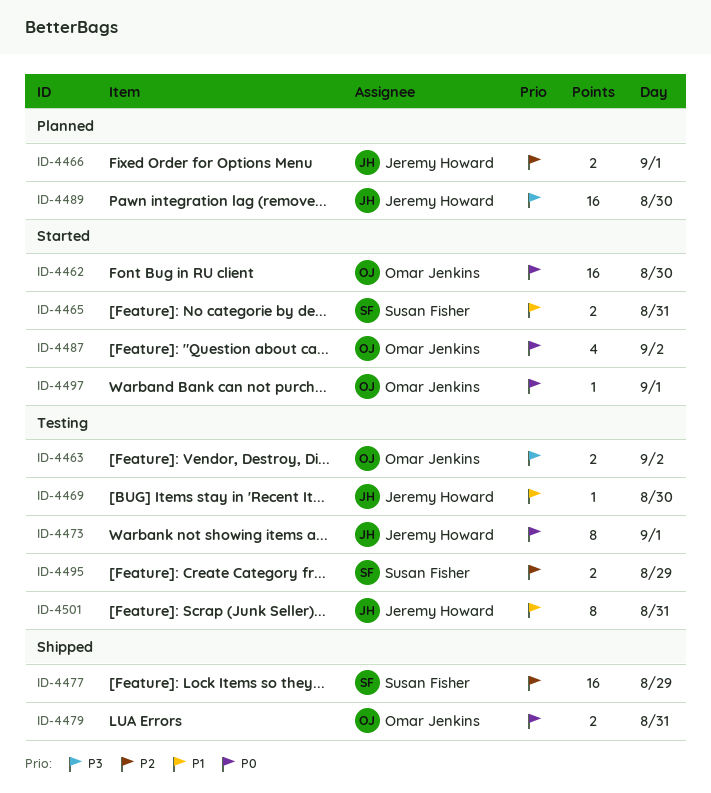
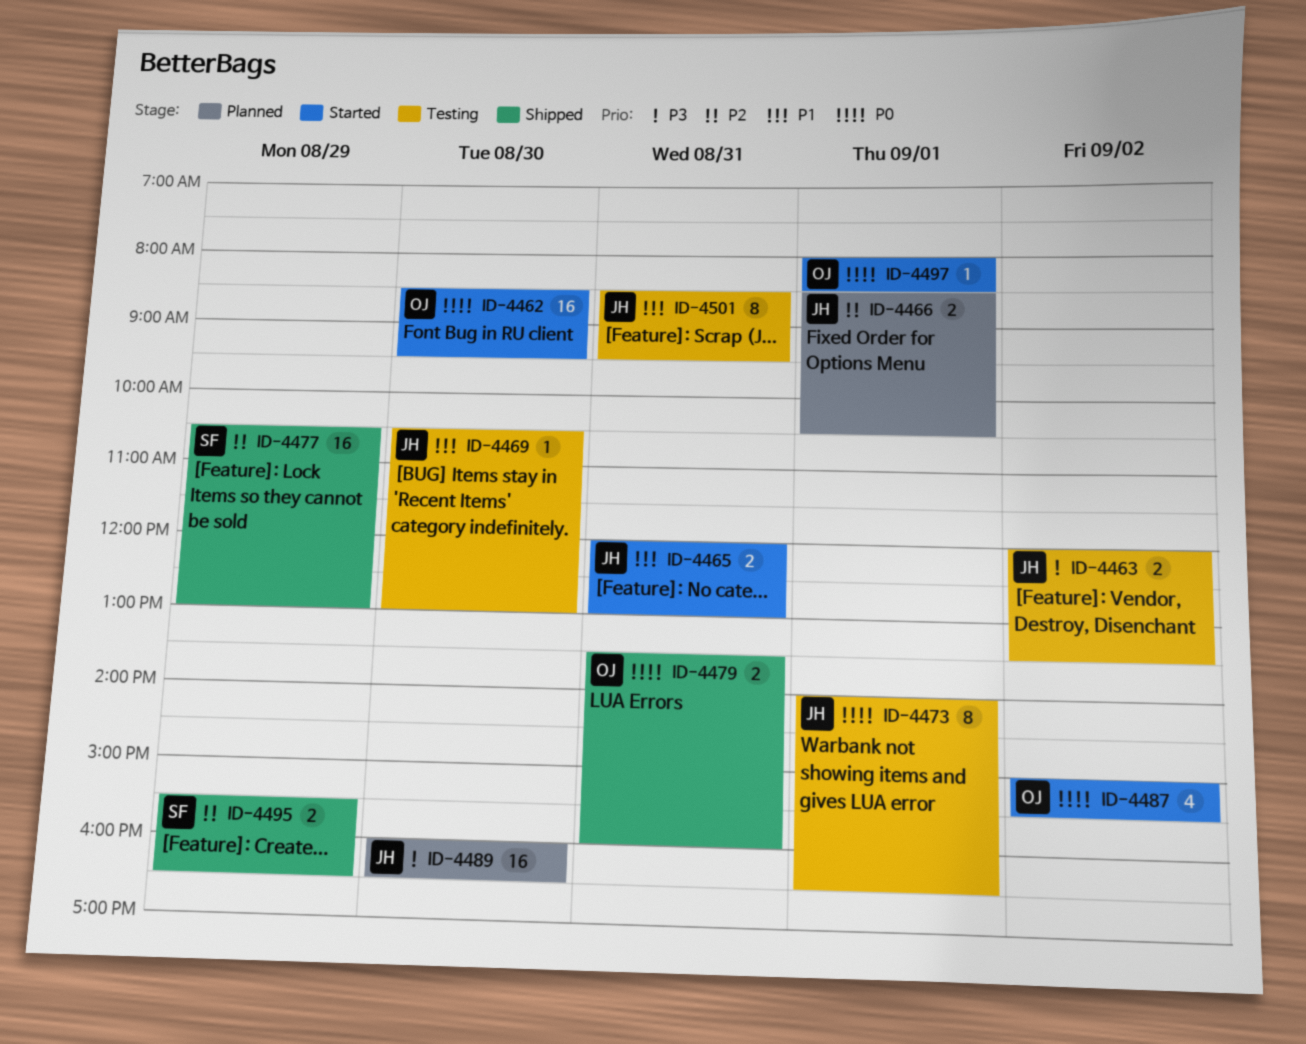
ID-4463, owner: Omar Jenkins -> Jeremy Howard
ID-4465, owner: Susan Fisher -> Jeremy Howard
ID-4495, status: Testing -> Shipped

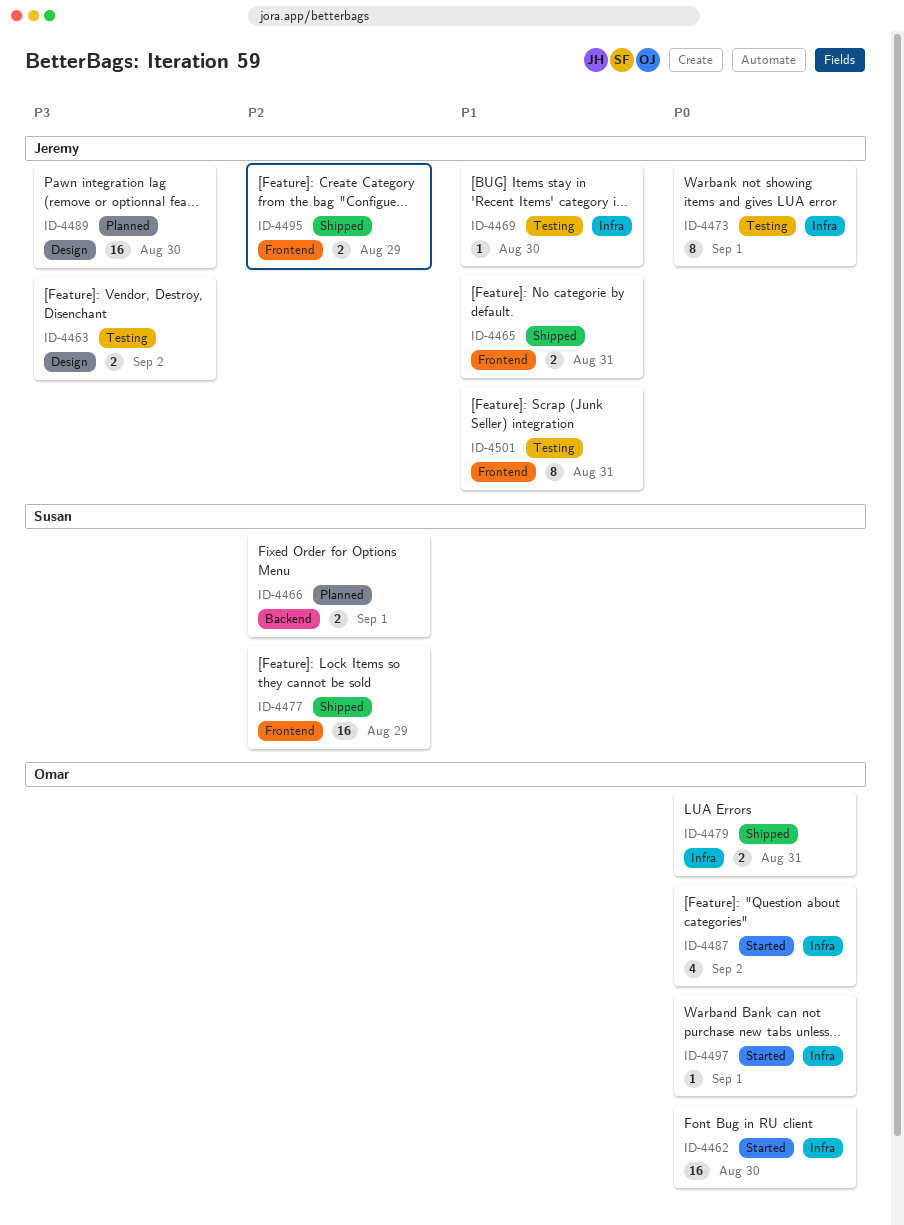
ID-4465, status: Started -> Shipped
ID-4466, owner: Jeremy -> Susan
ID-4495, owner: Susan -> Jeremy

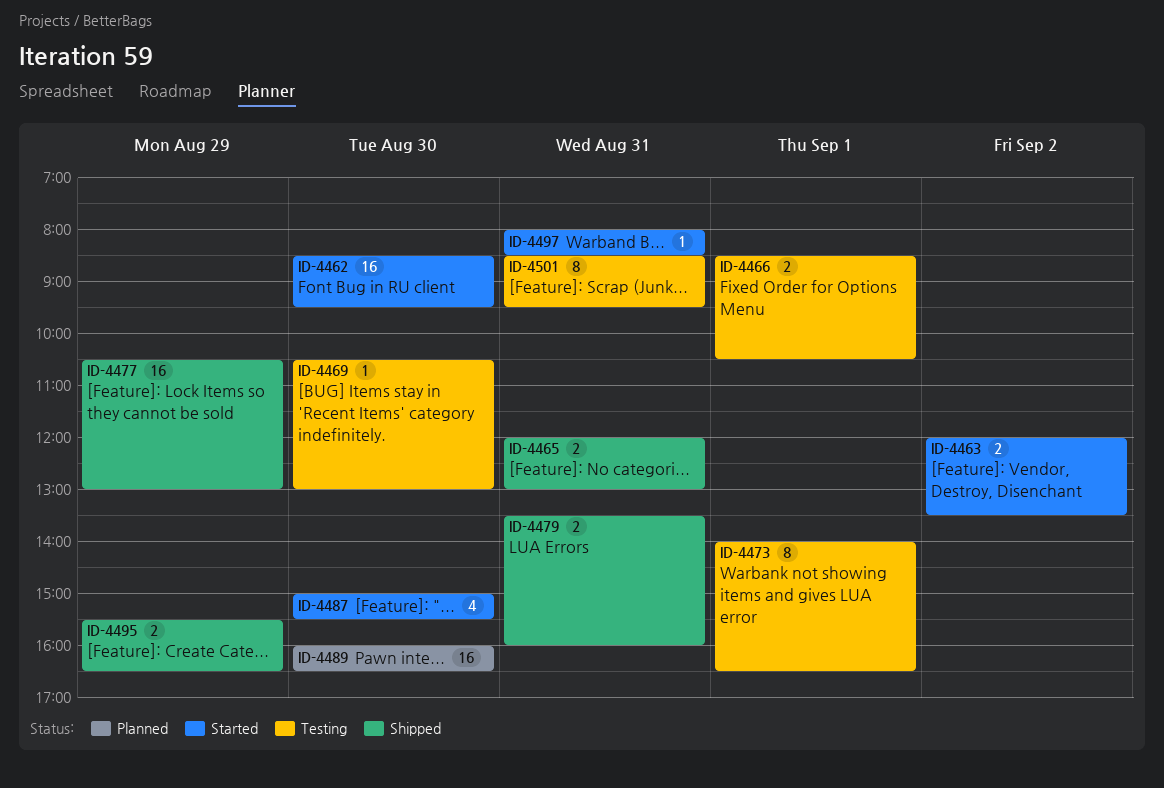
ID-4463, status: Testing -> Started
ID-4466, status: Planned -> Testing
ID-4487, day: Sep 2 -> Aug 30
ID-4497, day: Sep 1 -> Aug 31

